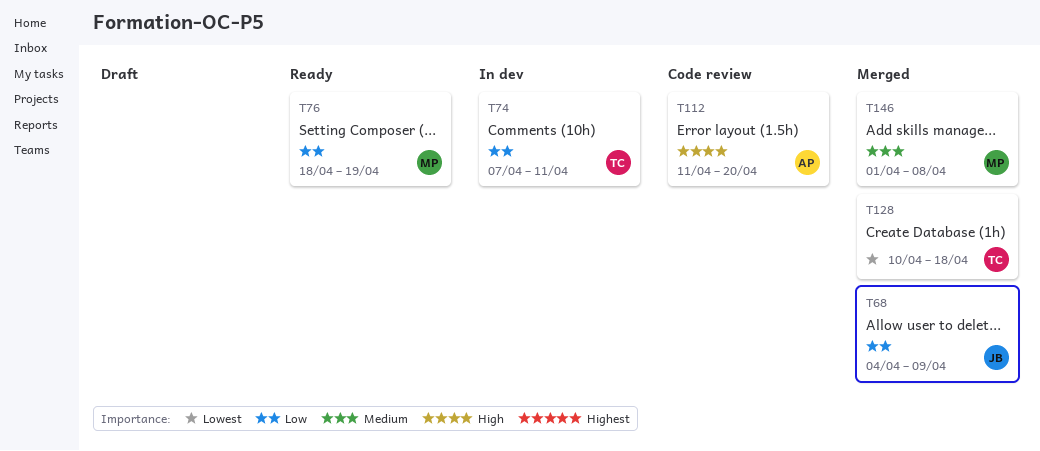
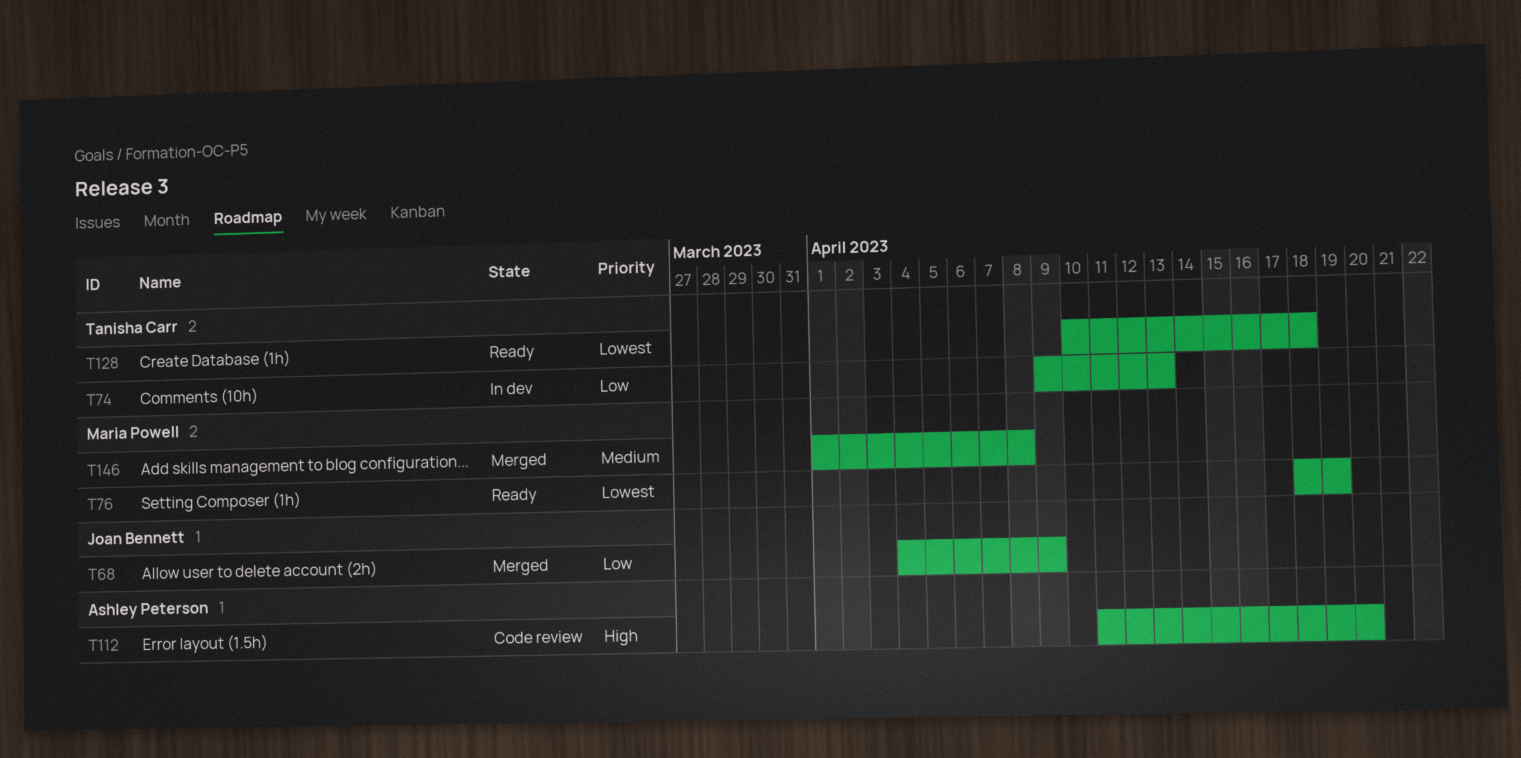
T74, start: Apr 7 -> Apr 9
T74, due: Apr 11 -> Apr 13
T76, priority: Low -> Lowest
T128, status: Merged -> Ready

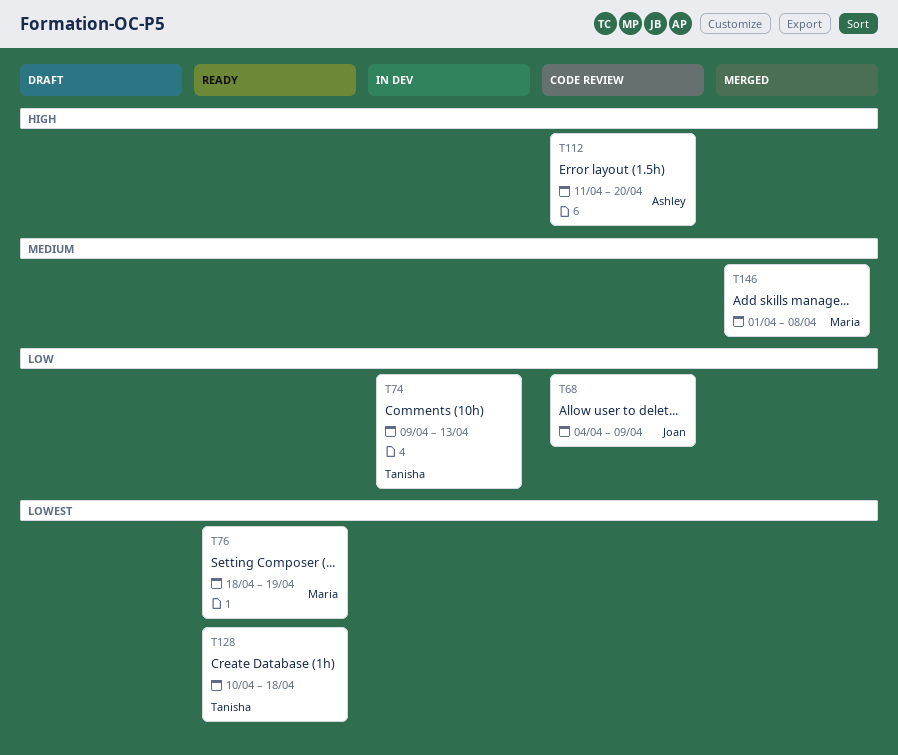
T68, status: Merged -> Code review

